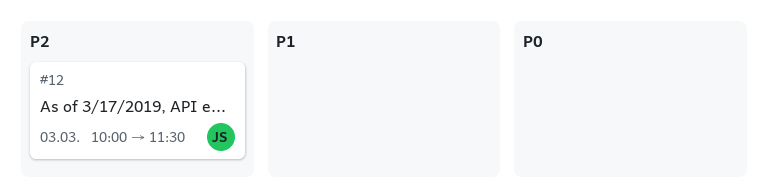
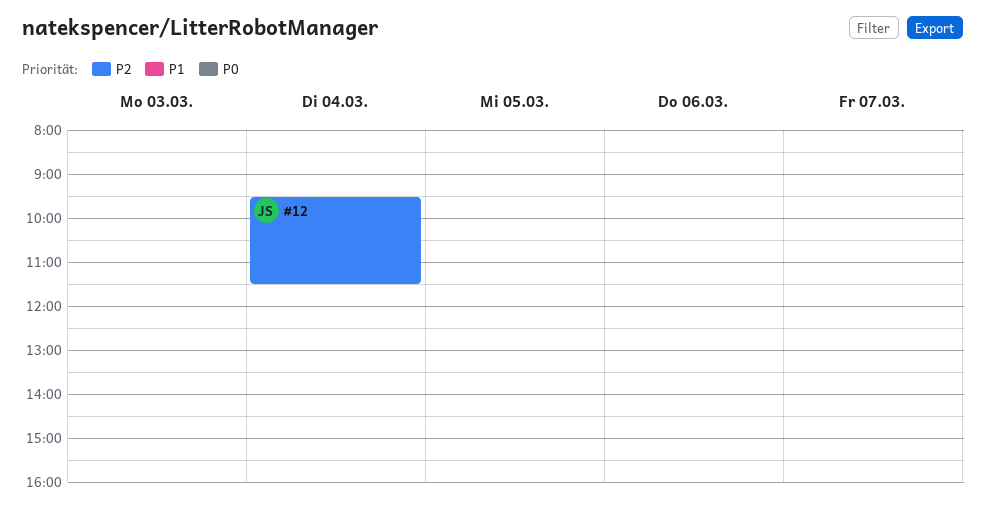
#12, day: Mar 3 -> Mar 4
#12, begins: 10:00 -> 09:30

